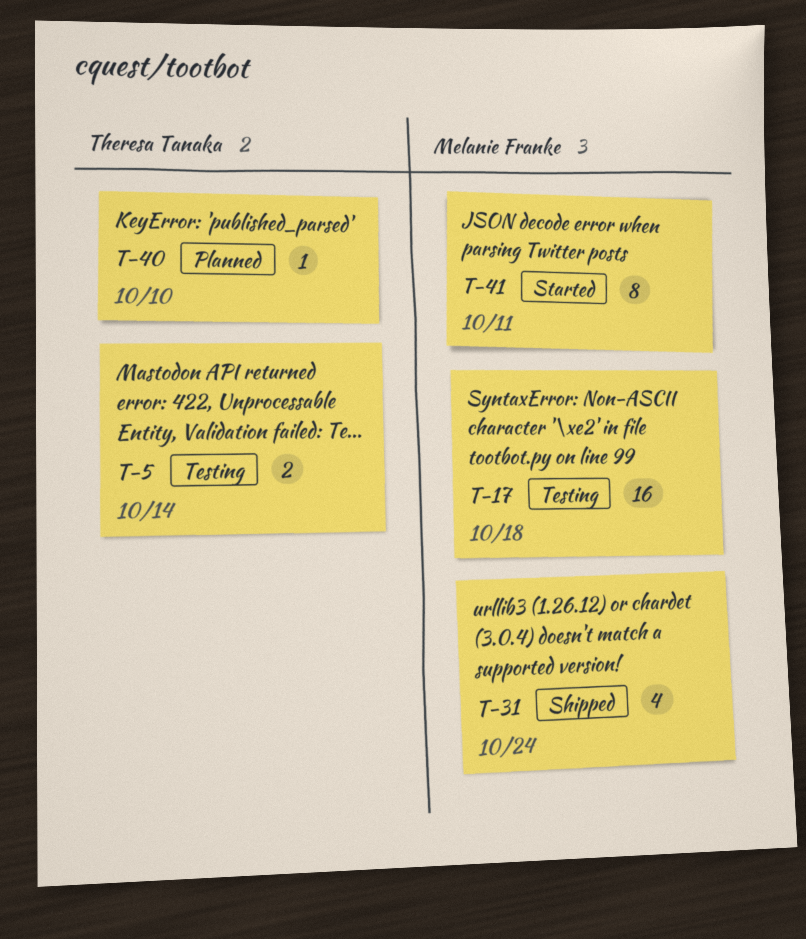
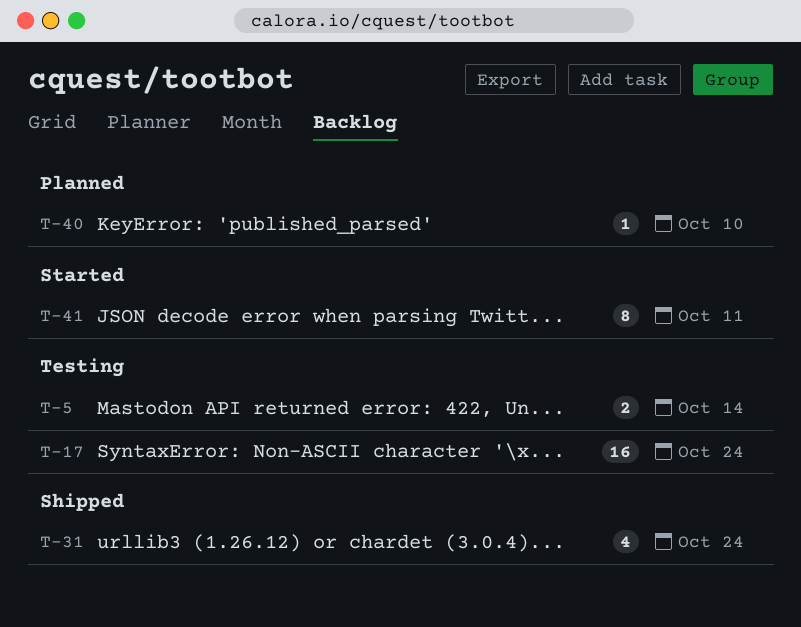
T-17, due: Oct 18 -> Oct 24

